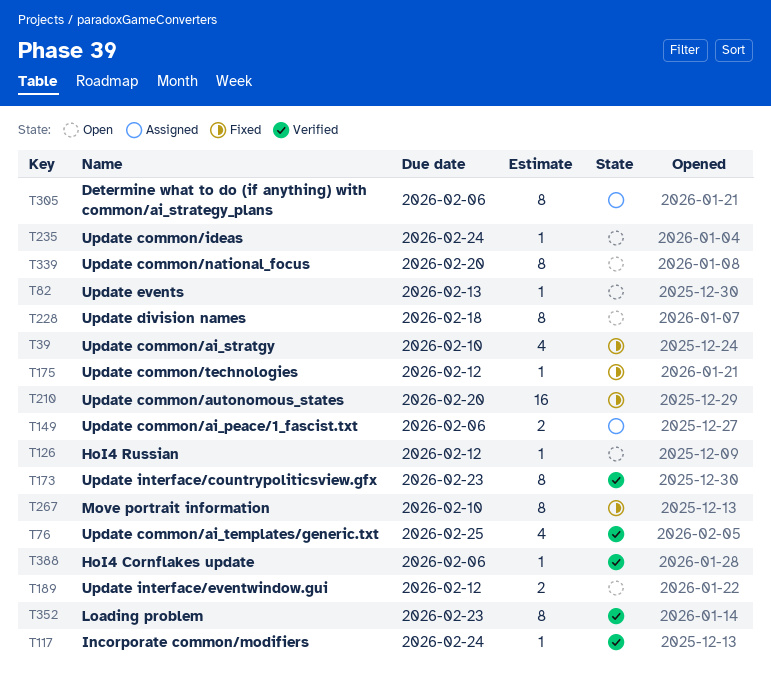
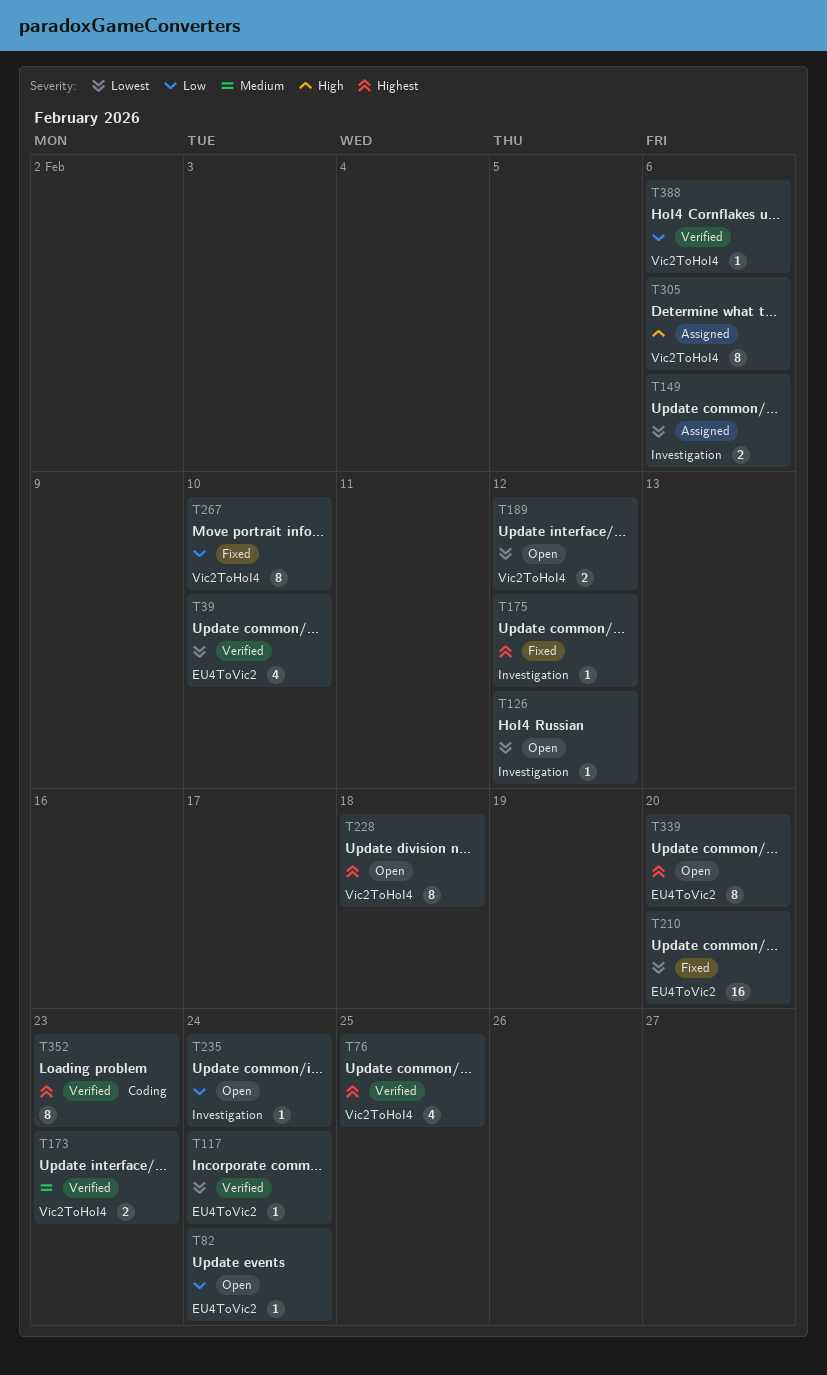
T39, status: Fixed -> Verified
T82, due: Feb 13 -> Feb 24
T173, estimate: 8 -> 2

